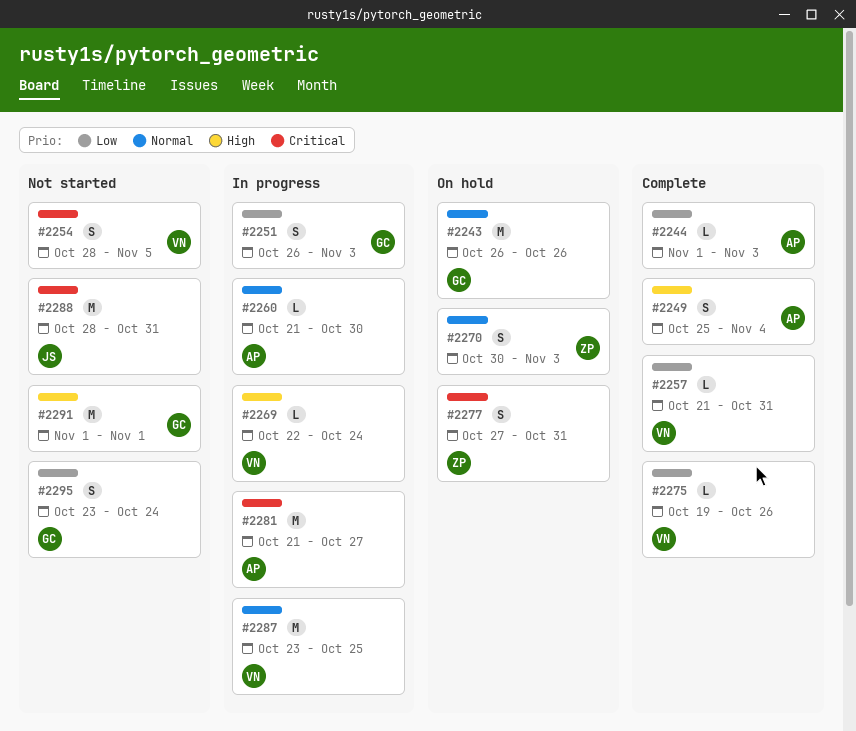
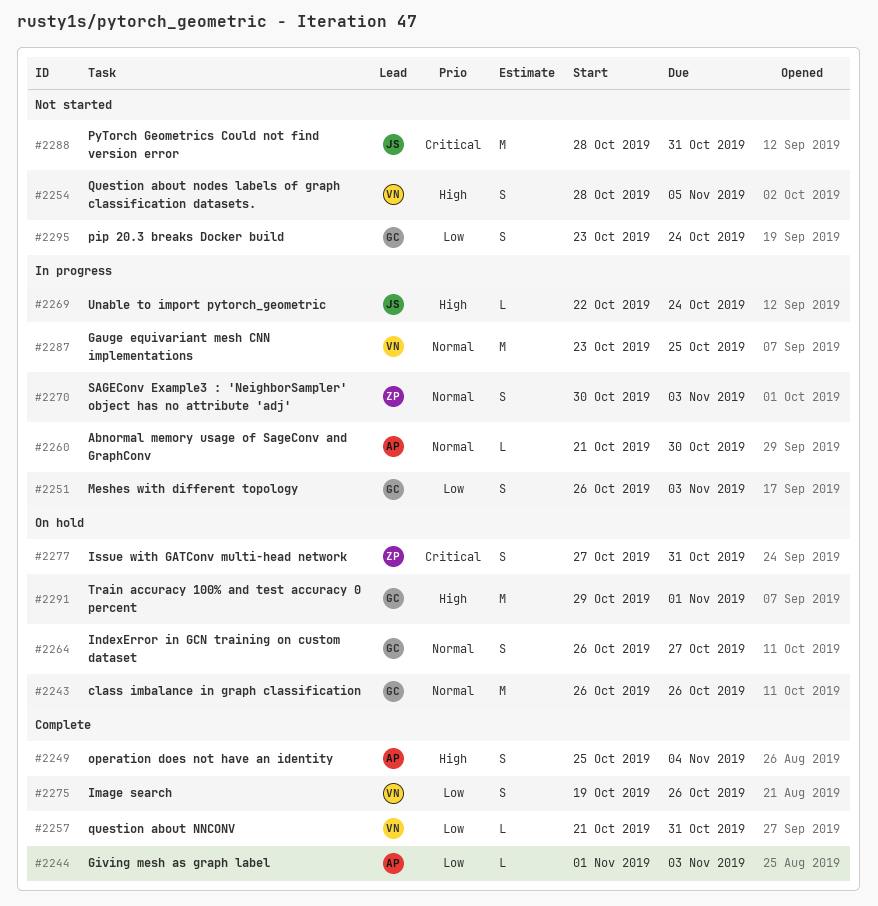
#2254, priority: Critical -> High
#2264: none -> present
#2269, owner: VN -> JS
#2270, status: On hold -> In progress
#2275, estimate: L -> S
#2281: present -> none
#2291, status: Not started -> On hold
#2291, start: Nov 1 -> Oct 29

